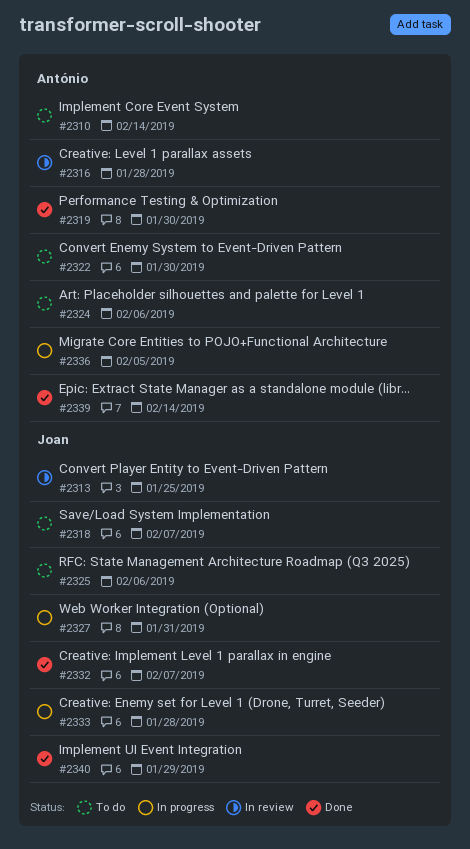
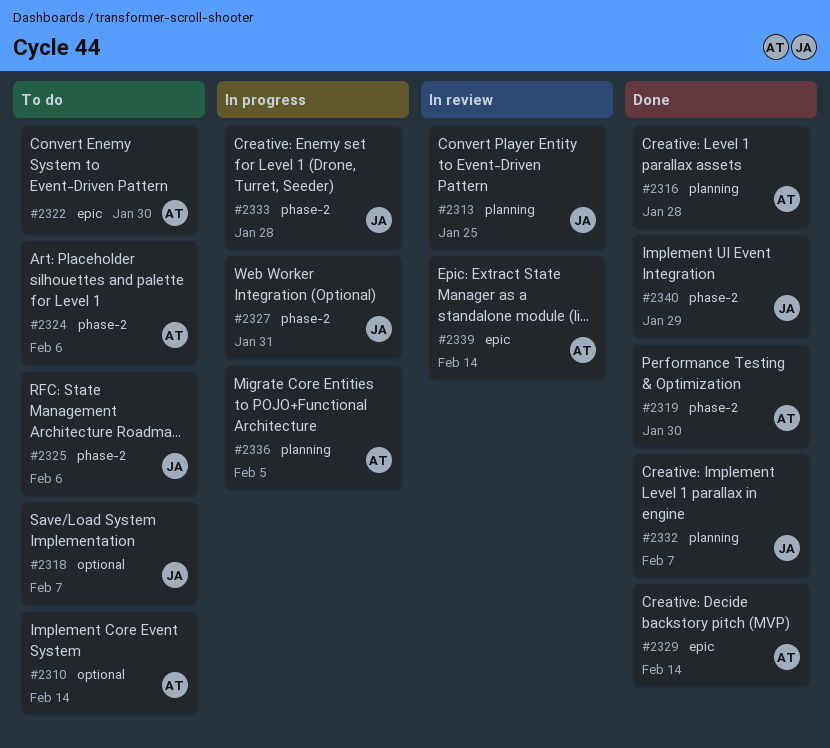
#2316, status: In review -> Done
#2329: none -> present
#2339, status: Done -> In review

